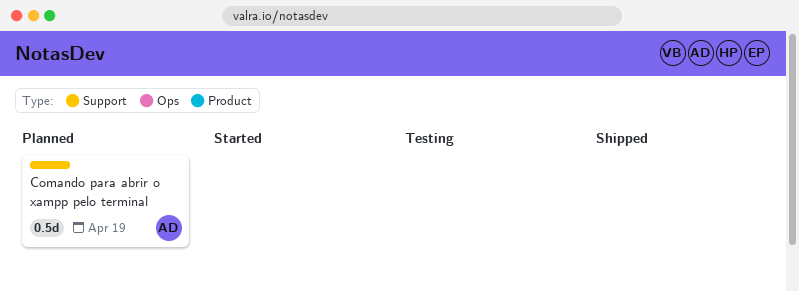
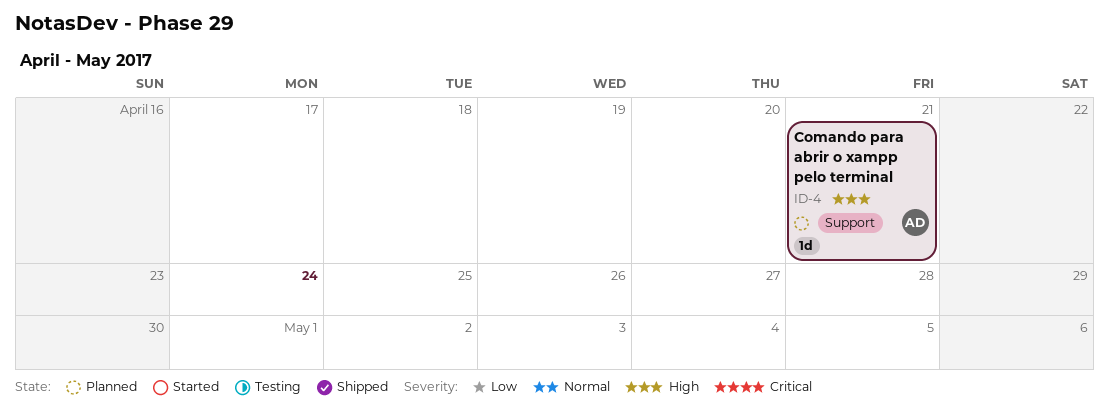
Comando para abrir o xampp pelo terminal, estimate: 0.5d -> 1d
Comando para abrir o xampp pelo terminal, due: Apr 19 -> Apr 21

